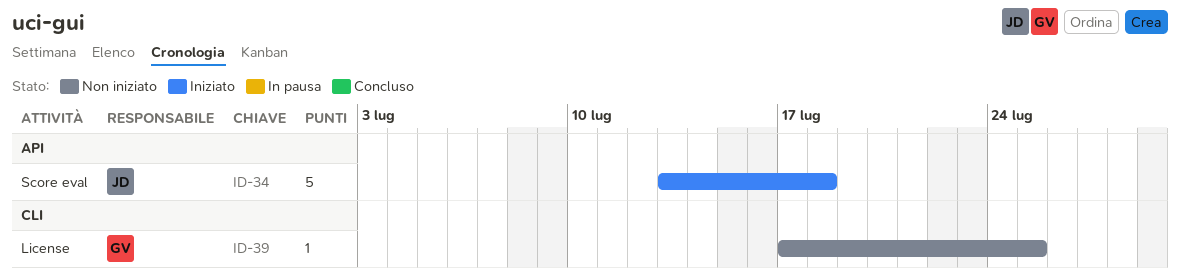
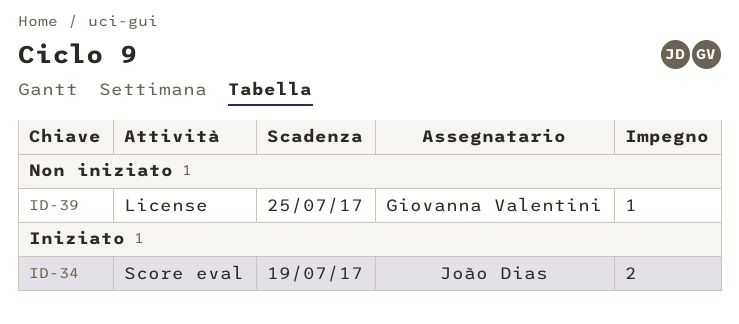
ID-34, estimate: 5 -> 2
ID-34, due: Jul 18 -> Jul 19

